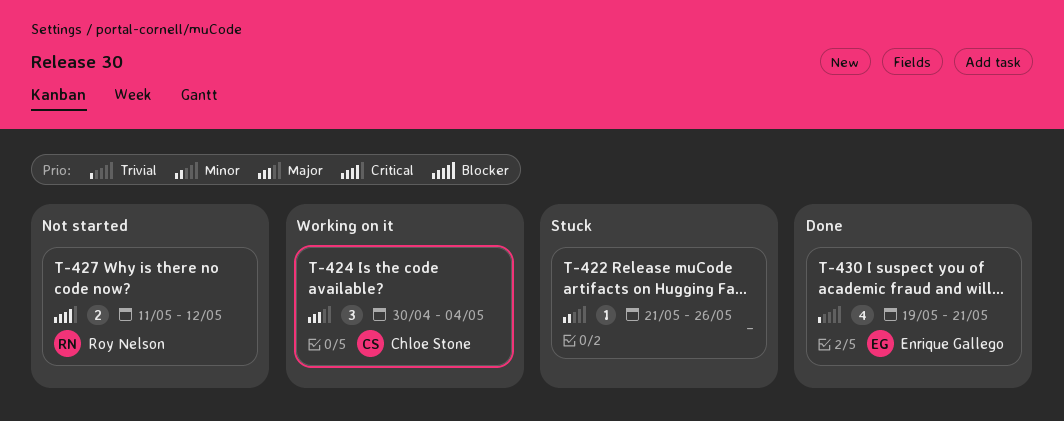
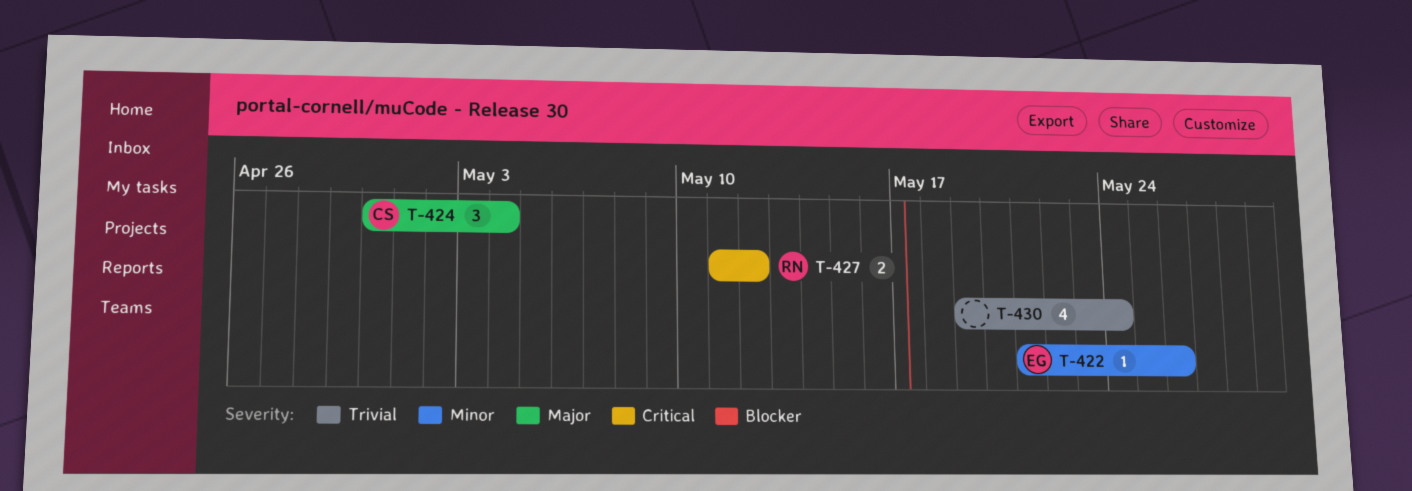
T-422, owner: none -> Enrique Gallego
T-430, owner: Enrique Gallego -> none
T-430, due: May 21 -> May 24

